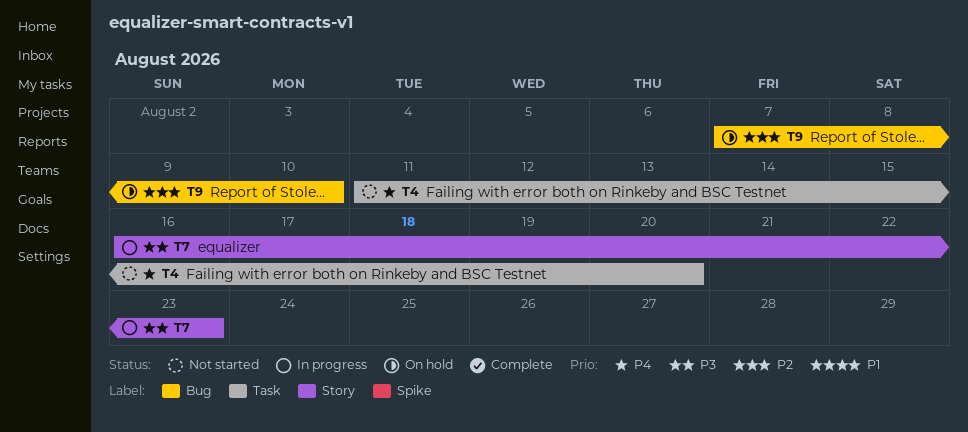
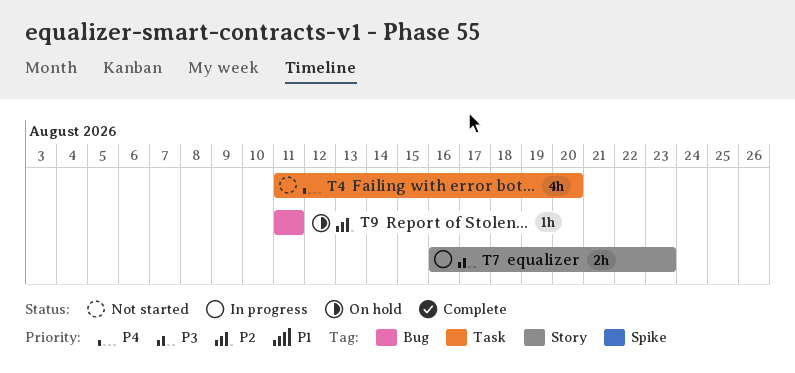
T9, start: Aug 7 -> Aug 11
T9, due: Aug 10 -> Aug 11

